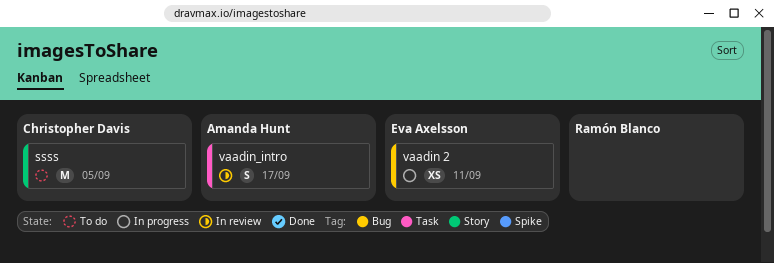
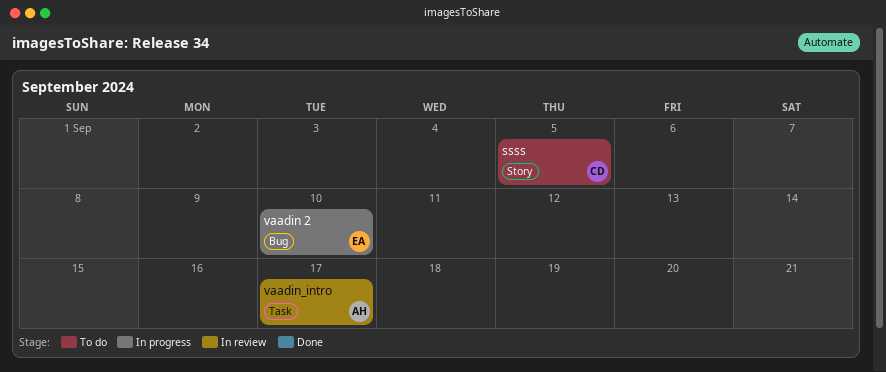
vaadin 2, due: Sep 11 -> Sep 10

